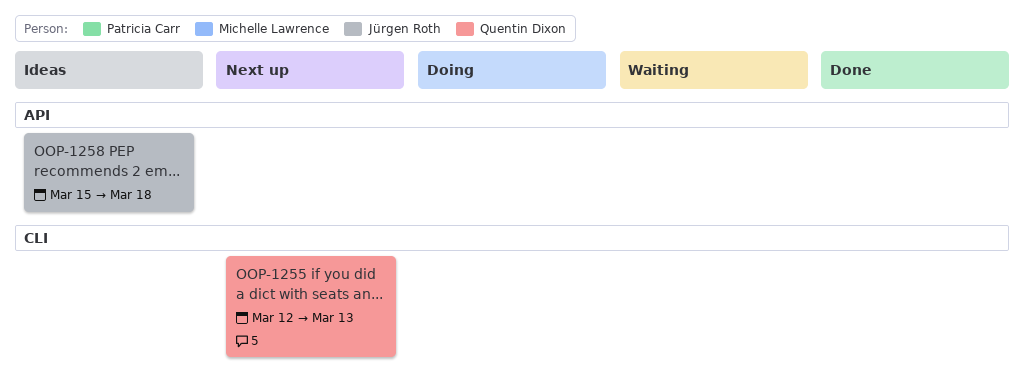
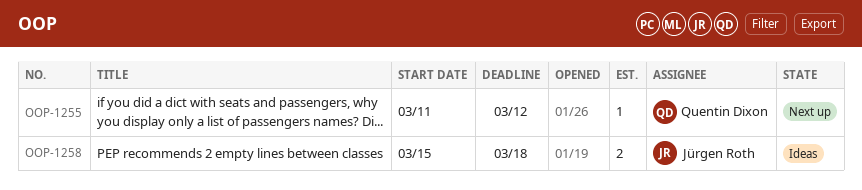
OOP-1255, start: Mar 12 -> Mar 11
OOP-1255, due: Mar 13 -> Mar 12

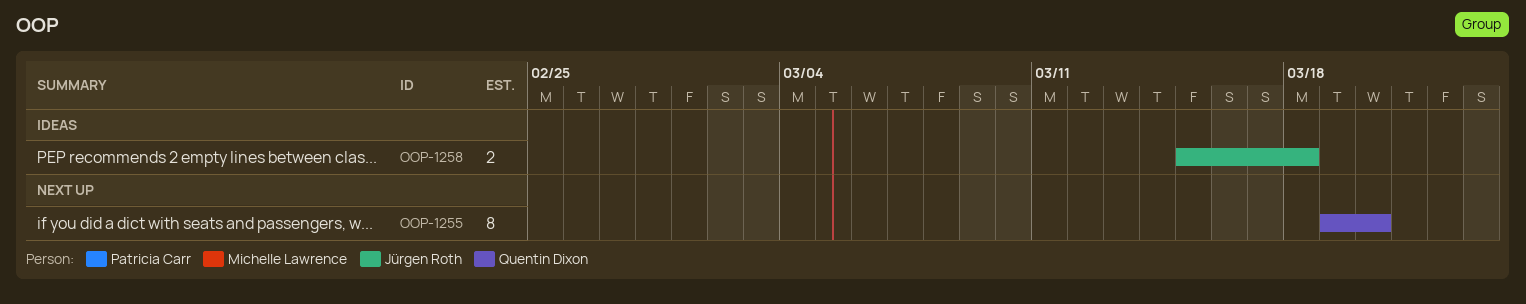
OOP-1255, estimate: 1 -> 8
OOP-1255, start: Mar 11 -> Mar 19
OOP-1255, due: Mar 12 -> Mar 20

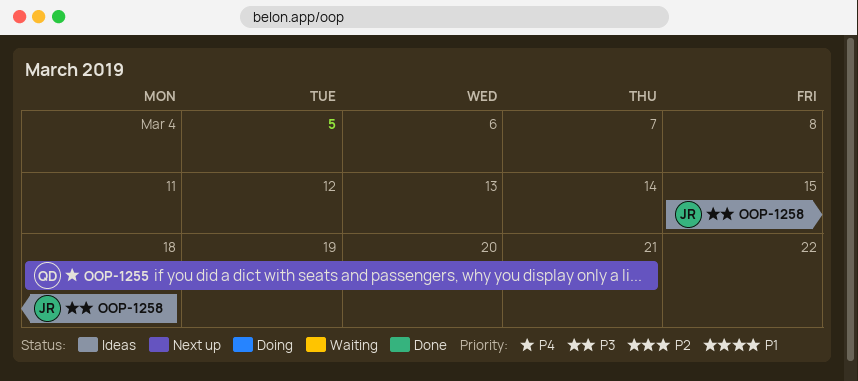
OOP-1255, start: Mar 19 -> Mar 18
OOP-1255, due: Mar 20 -> Mar 21

